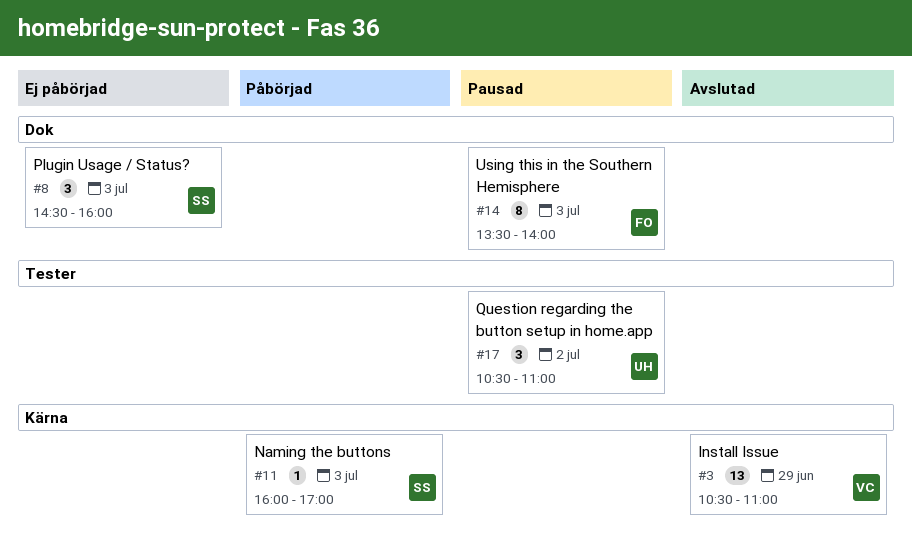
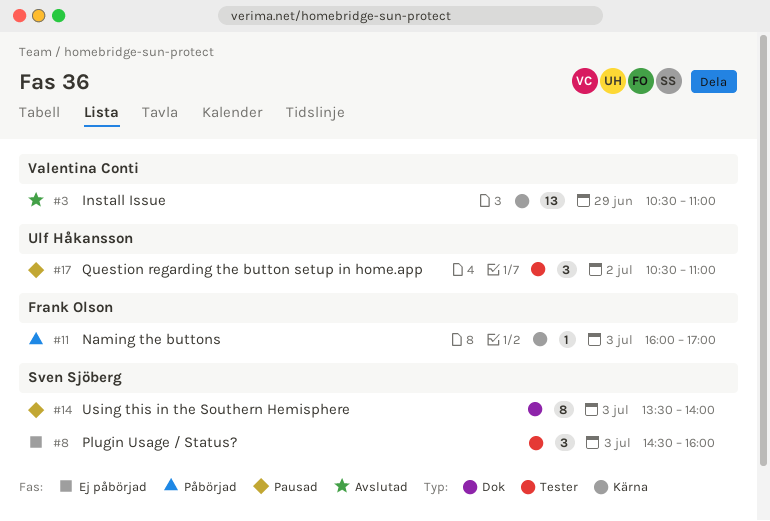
#8, label: Dok -> Tester
#11, owner: Sven Sjöberg -> Frank Olson
#14, owner: Frank Olson -> Sven Sjöberg

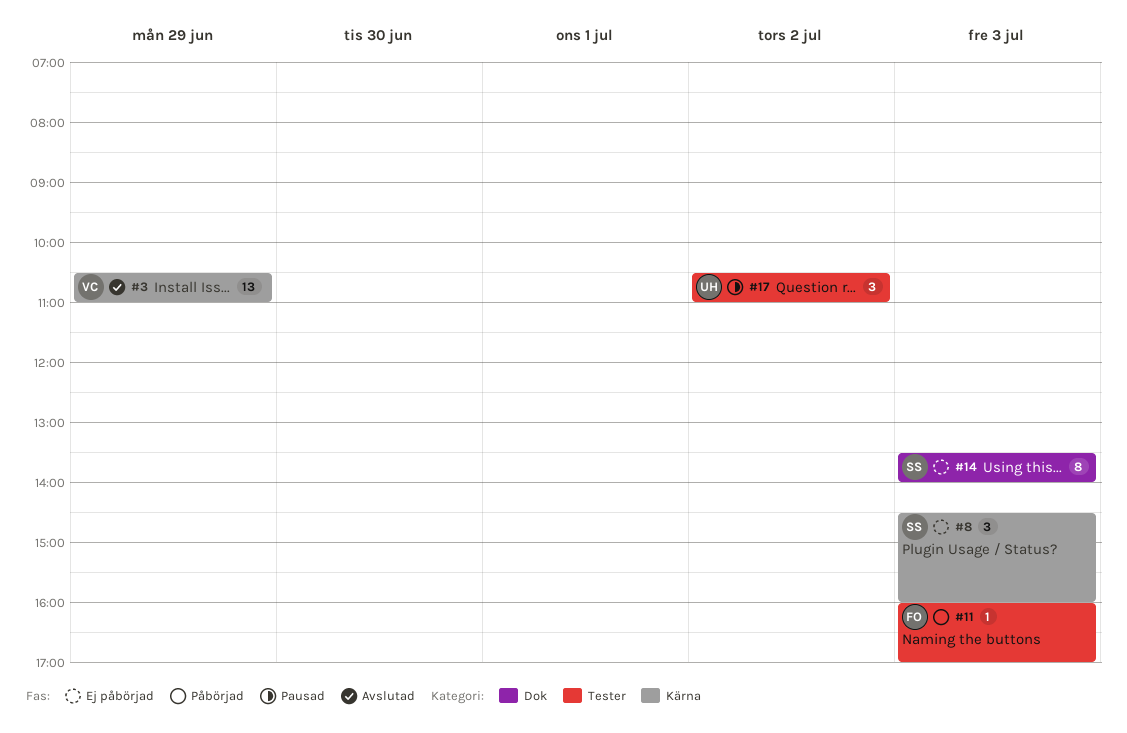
#8, label: Tester -> Kärna
#11, label: Kärna -> Tester
#14, status: Pausad -> Ej påbörjad

